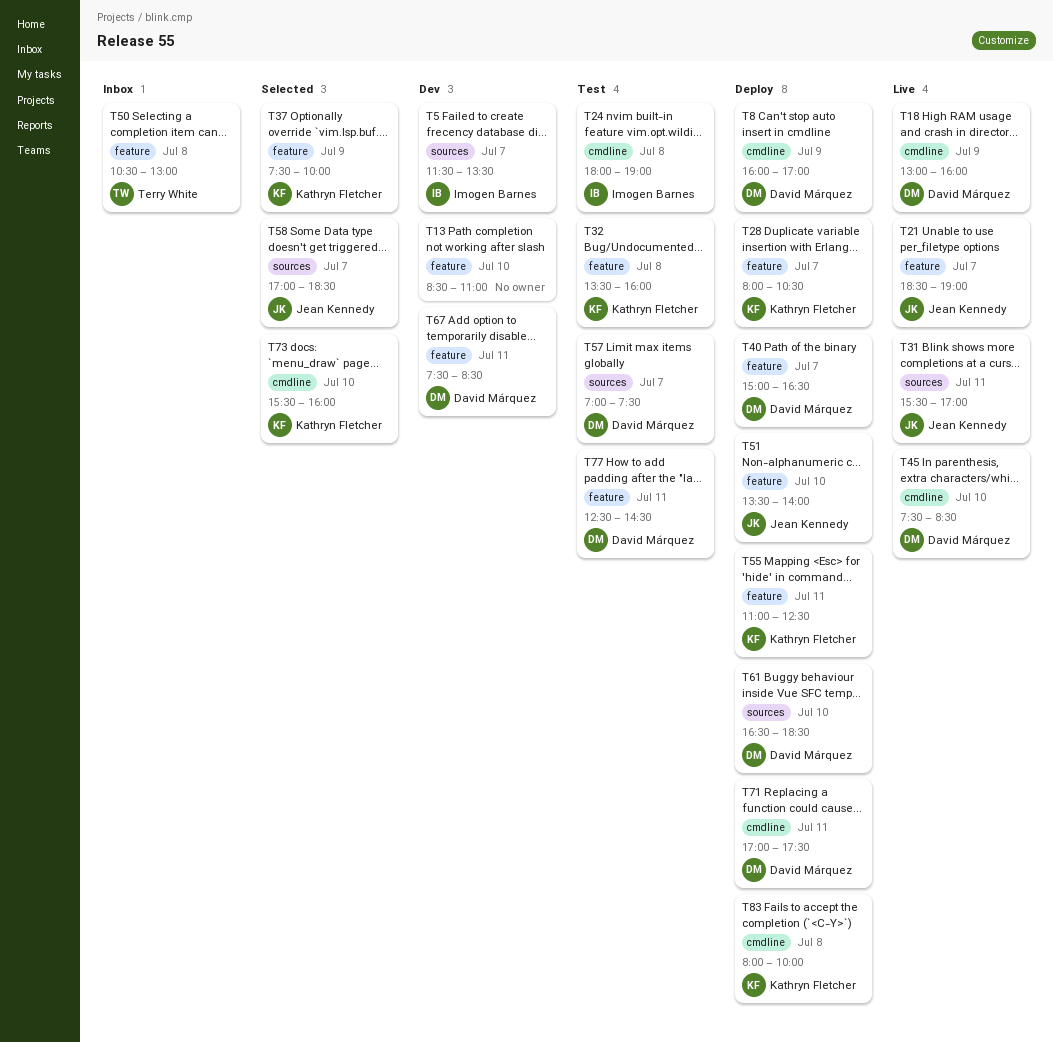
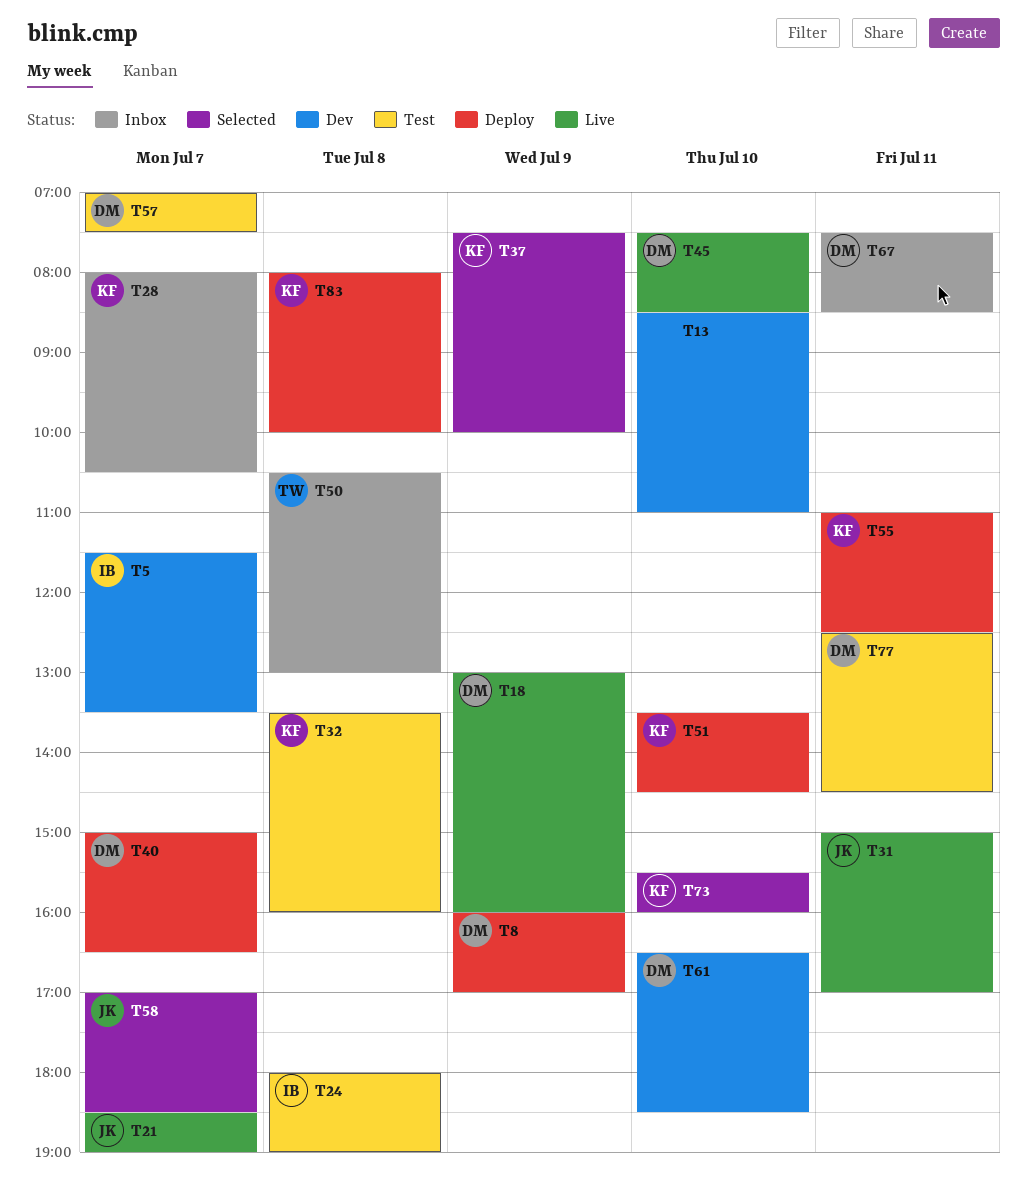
T28, status: Deploy -> Inbox
T31, begins: 15:30 -> 15:00
T51, owner: Jean Kennedy -> Kathryn Fletcher
T51, ends: 14:00 -> 14:30
T61, status: Deploy -> Dev
T67, status: Dev -> Inbox
T71: present -> none

